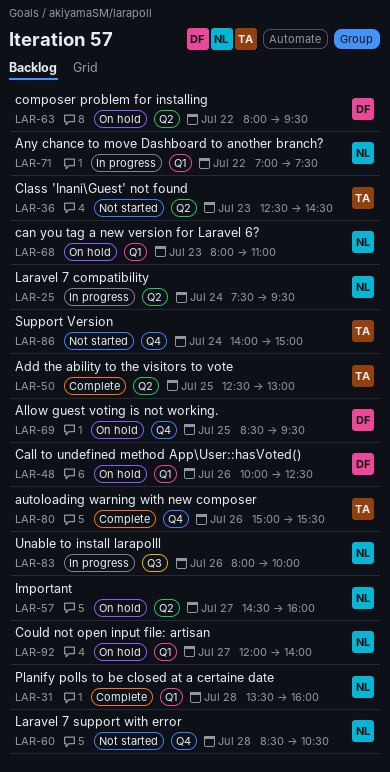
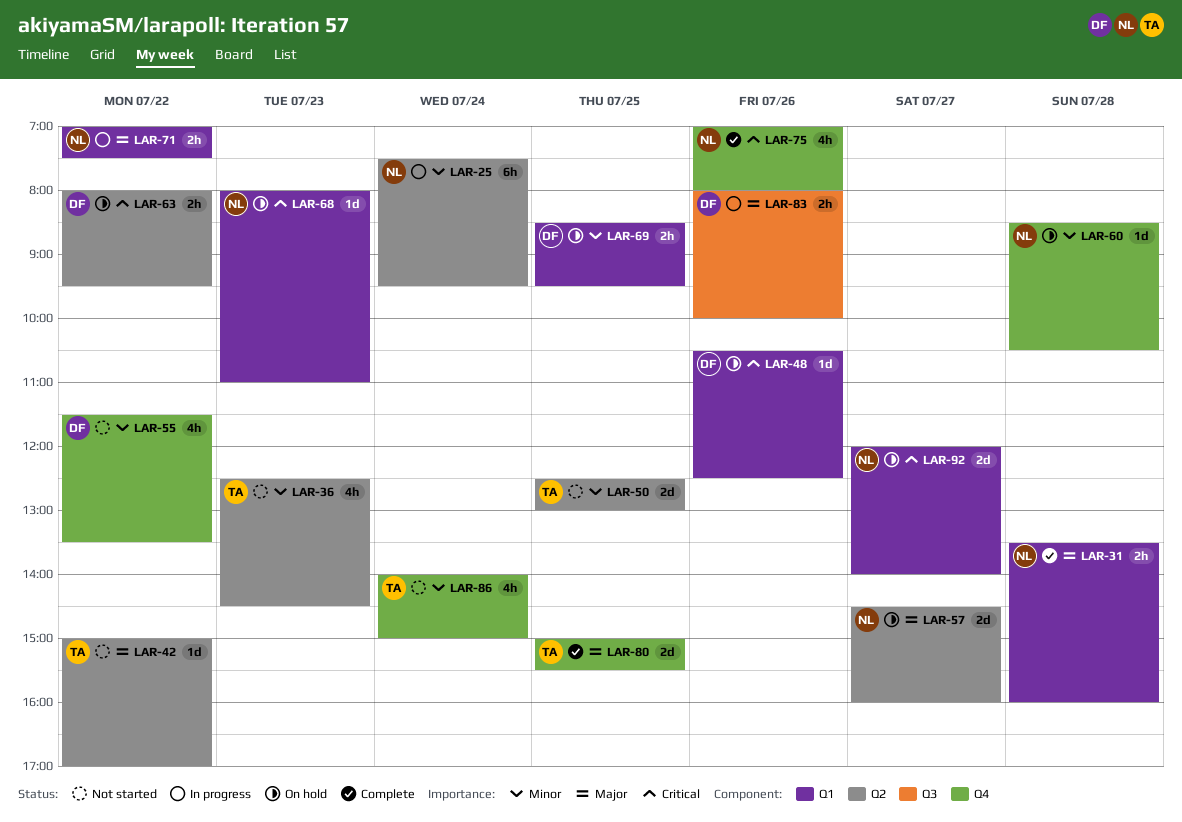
LAR-42: none -> present
LAR-48, begins: 10:00 -> 10:30
LAR-50, status: Complete -> Not started
LAR-55: none -> present
LAR-60, status: Not started -> On hold
LAR-69, label: Q4 -> Q1
LAR-75: none -> present
LAR-80, day: Jul 26 -> Jul 25
LAR-83, owner: NL -> DF

